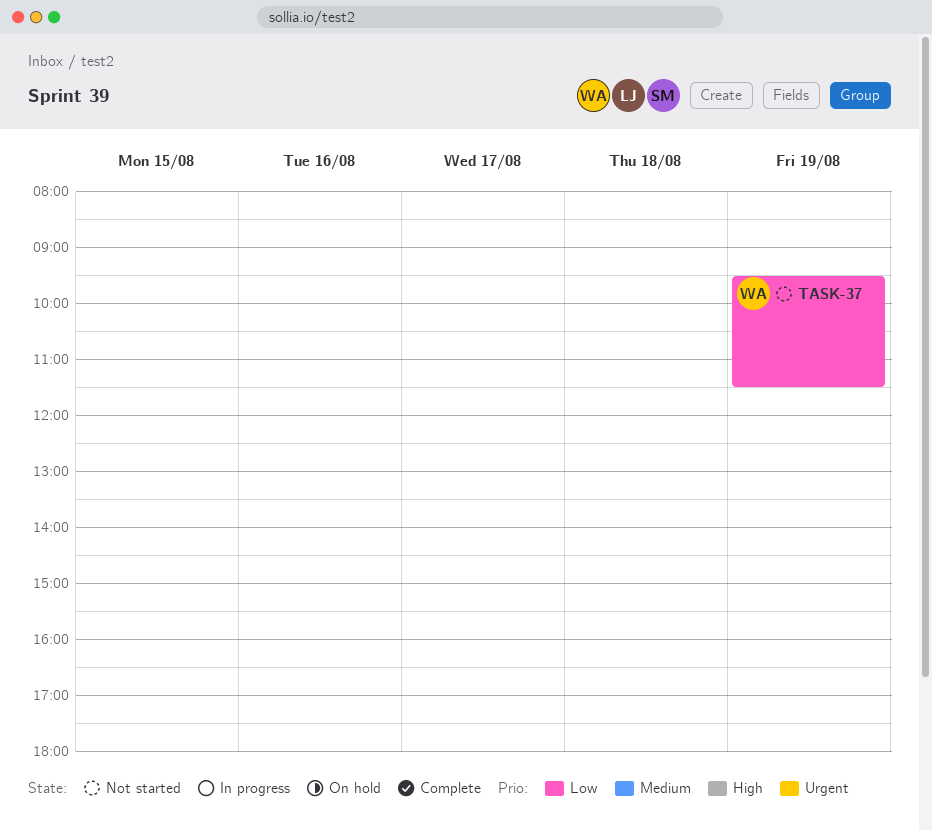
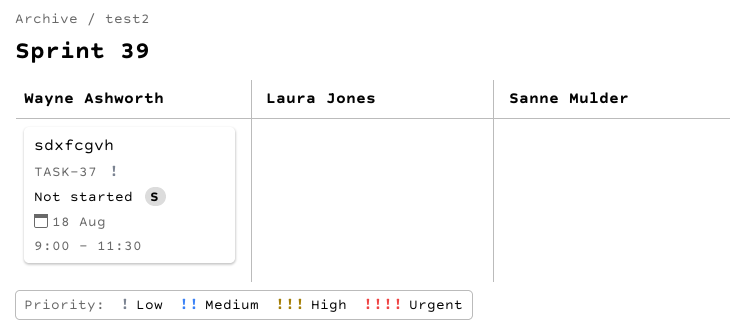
TASK-37, day: Aug 19 -> Aug 18
TASK-37, begins: 09:30 -> 09:00

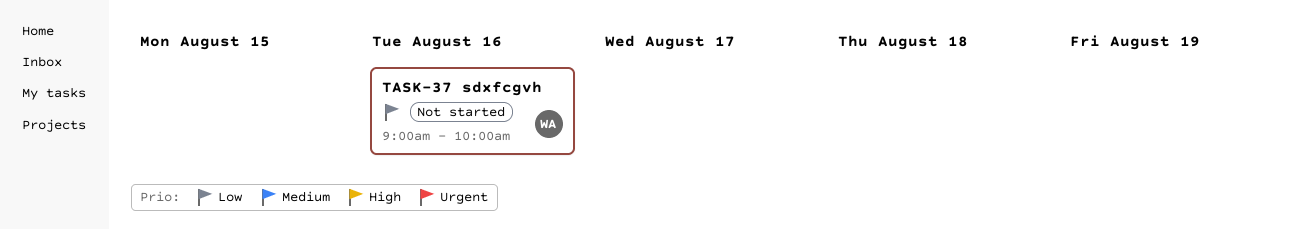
TASK-37, day: Aug 18 -> Aug 16
TASK-37, ends: 11:30 -> 10:00

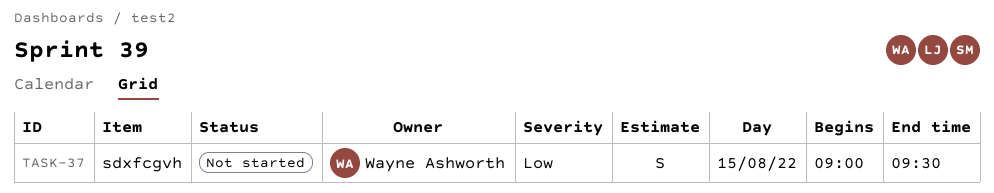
TASK-37, day: Aug 16 -> Aug 15
TASK-37, ends: 10:00 -> 09:30

